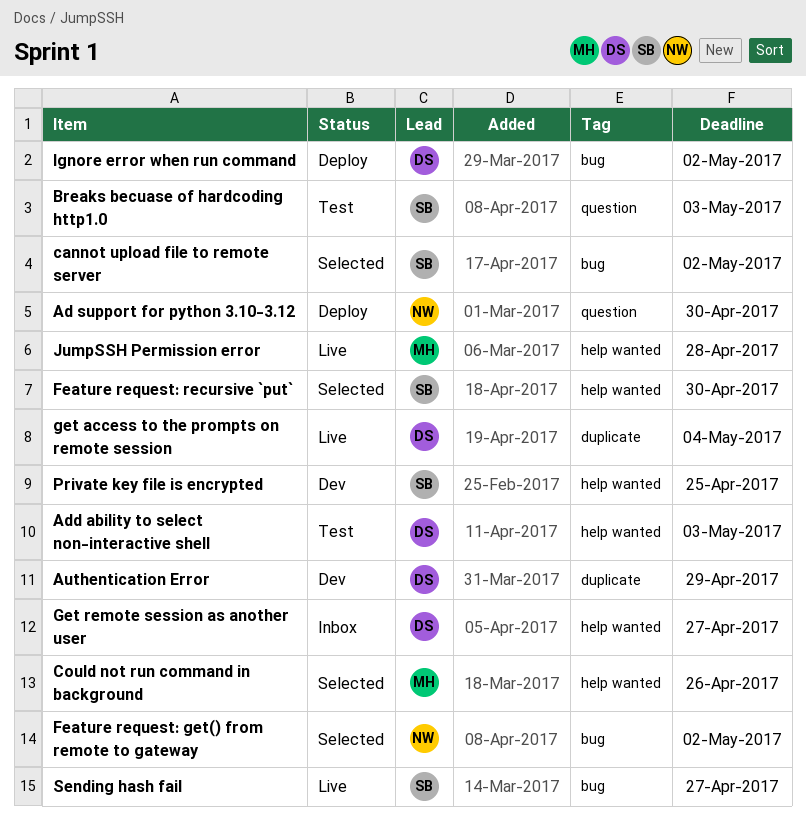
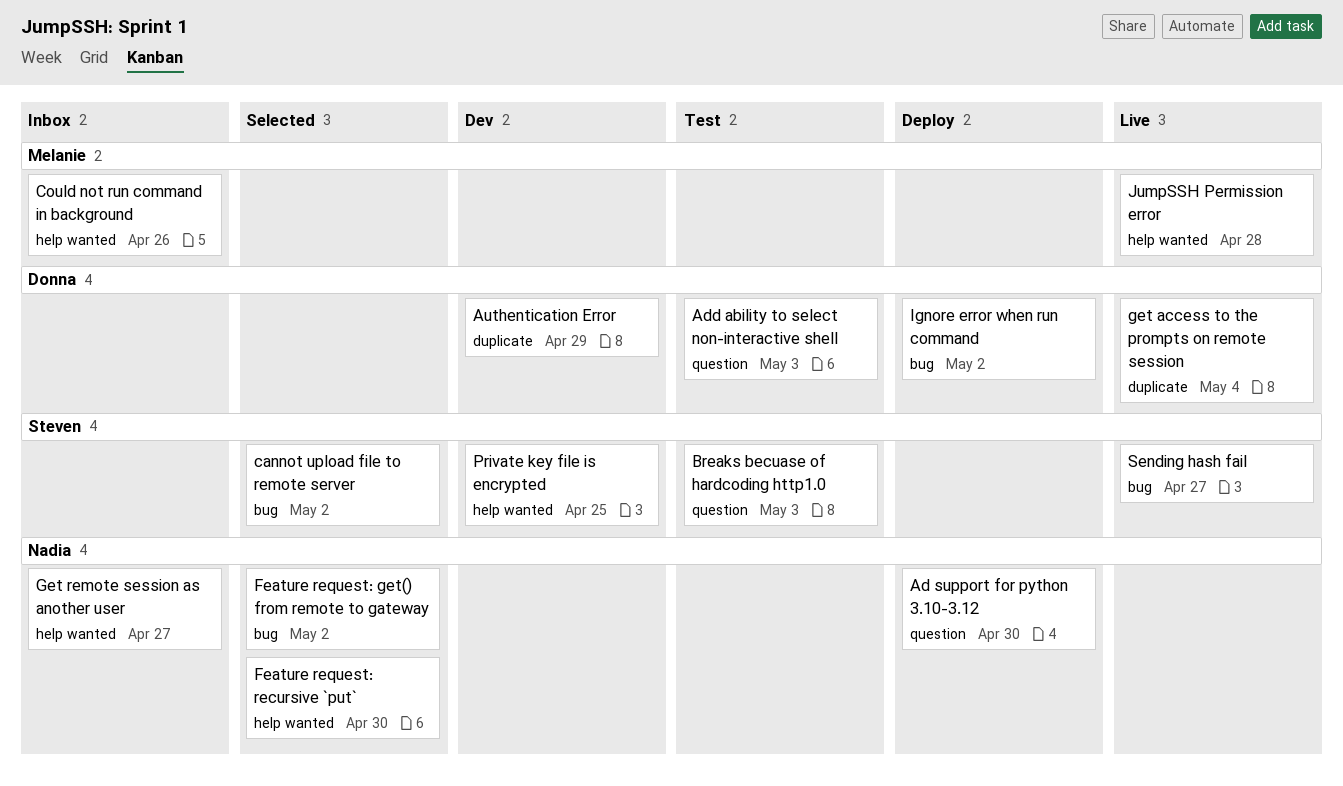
Add ability to select non-interactive shell, label: help wanted -> question
Could not run command in background, status: Selected -> Inbox
Feature request: recursive `put`, owner: Steven -> Nadia
Get remote session as another user, owner: Donna -> Nadia

